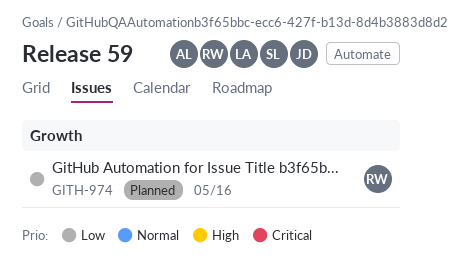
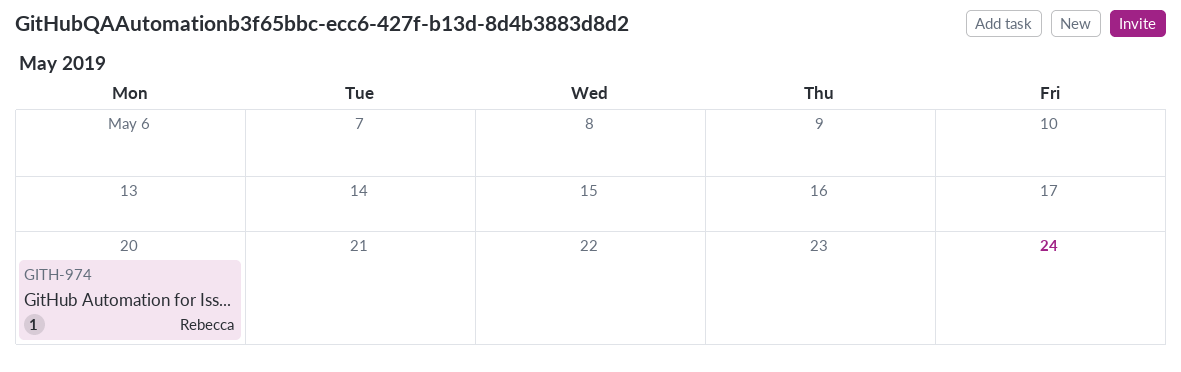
GITH-974, due: May 16 -> May 20

